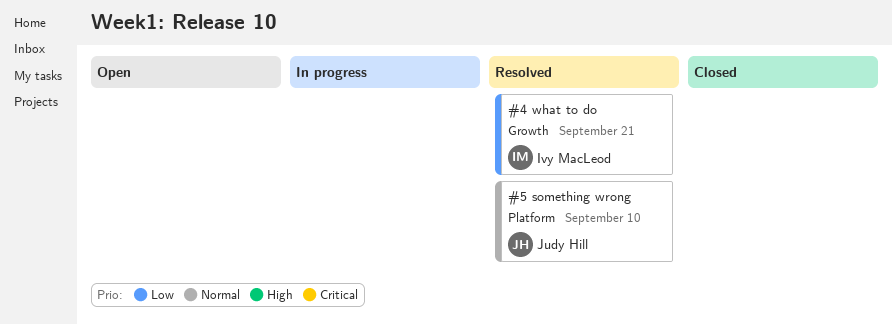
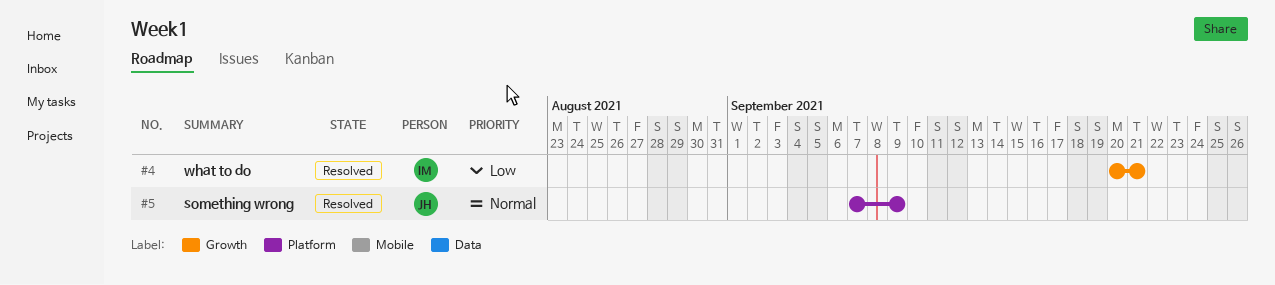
#5, due: Sep 10 -> Sep 9

